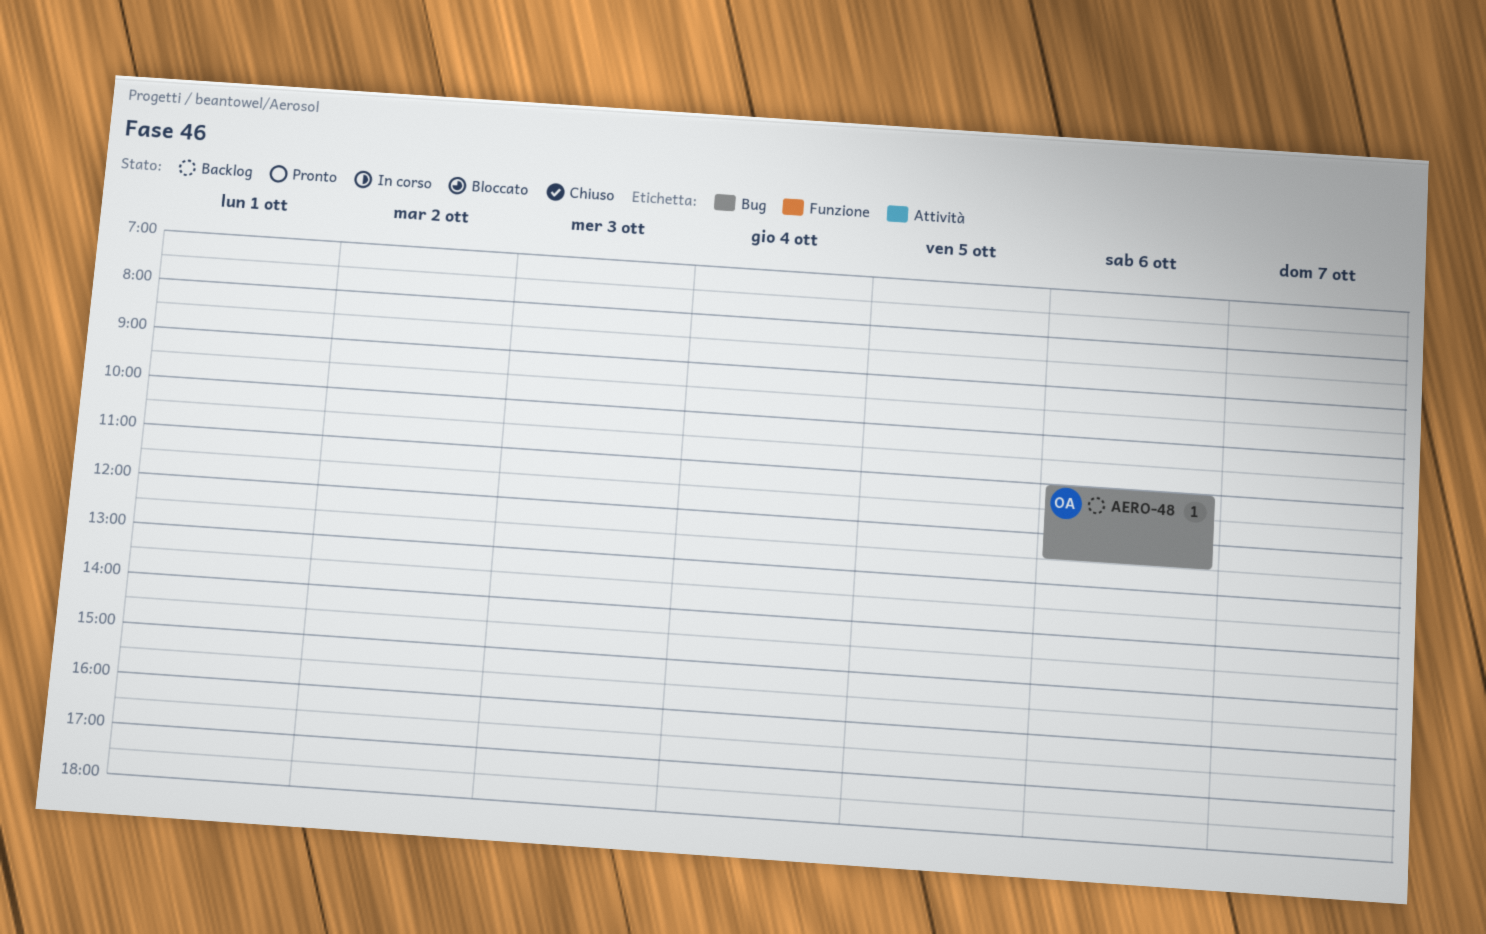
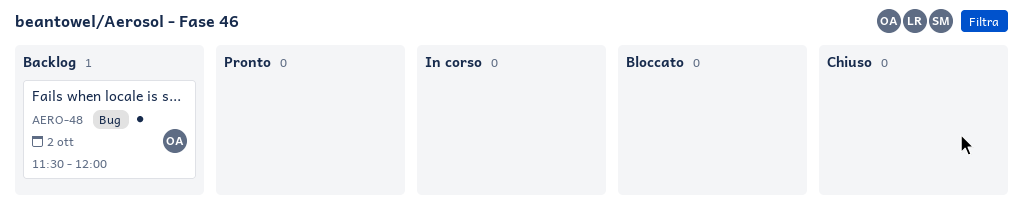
AERO-48, day: Oct 6 -> Oct 2
AERO-48, begins: 11:00 -> 11:30
AERO-48, ends: 12:30 -> 12:00

